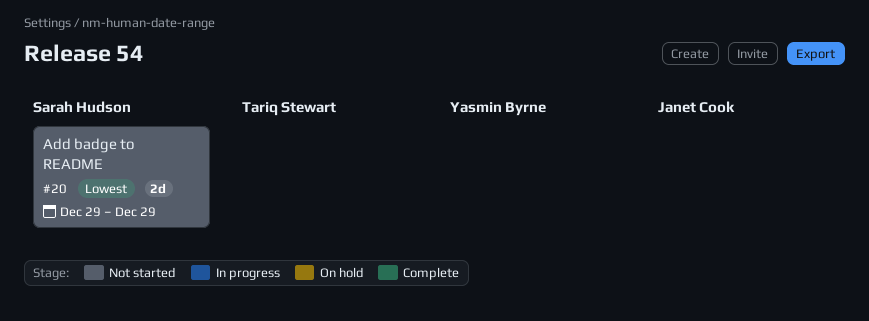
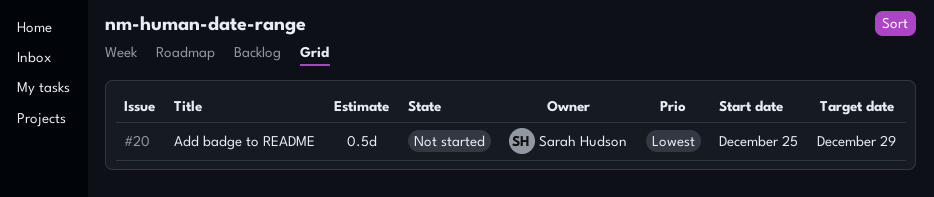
#20, estimate: 2d -> 0.5d
#20, start: Dec 29 -> Dec 25

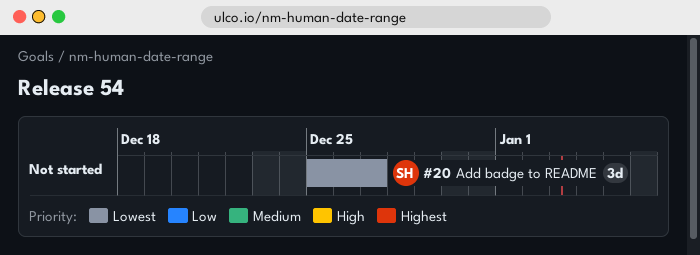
#20, estimate: 0.5d -> 3d
#20, due: Dec 29 -> Dec 27

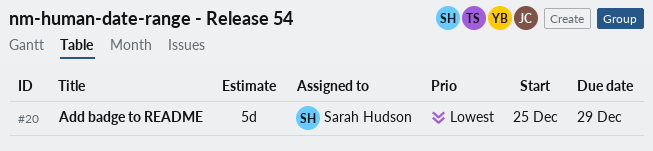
#20, estimate: 3d -> 5d
#20, due: Dec 27 -> Dec 29

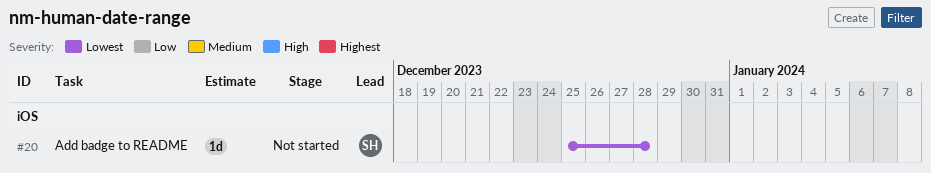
#20, estimate: 5d -> 1d
#20, due: Dec 29 -> Dec 28

